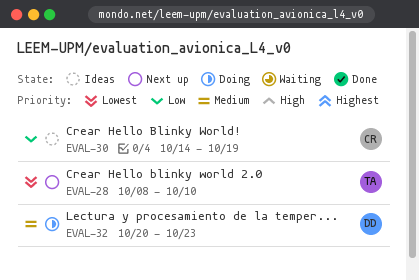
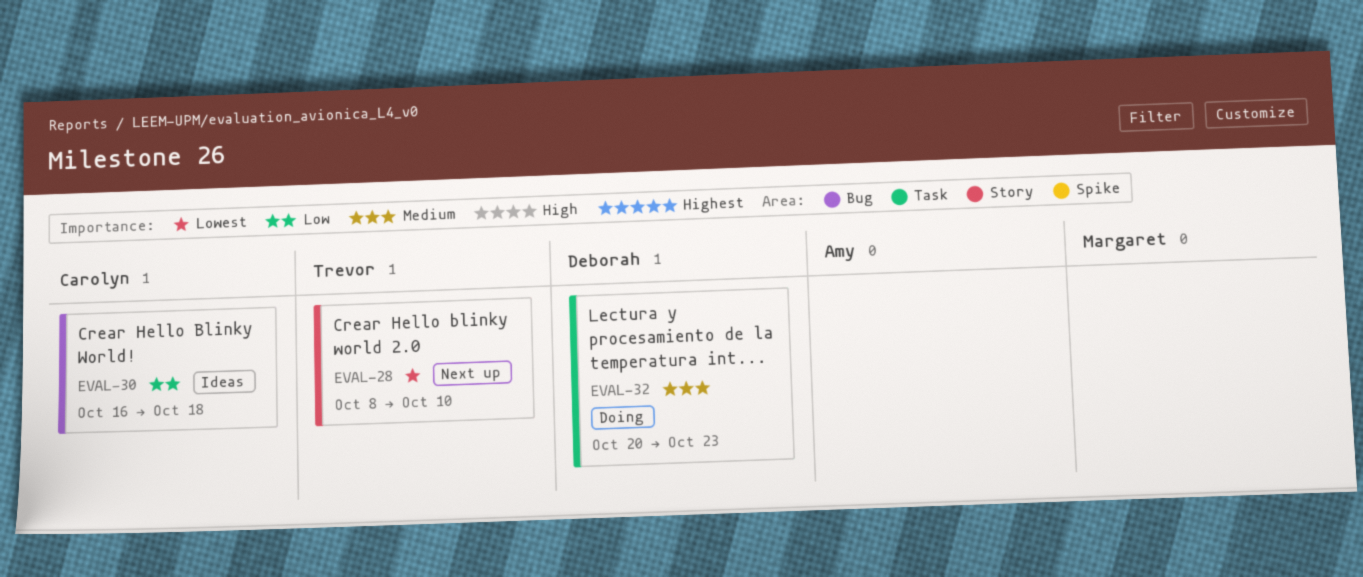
EVAL-30, start: Oct 14 -> Oct 16
EVAL-30, due: Oct 19 -> Oct 18

